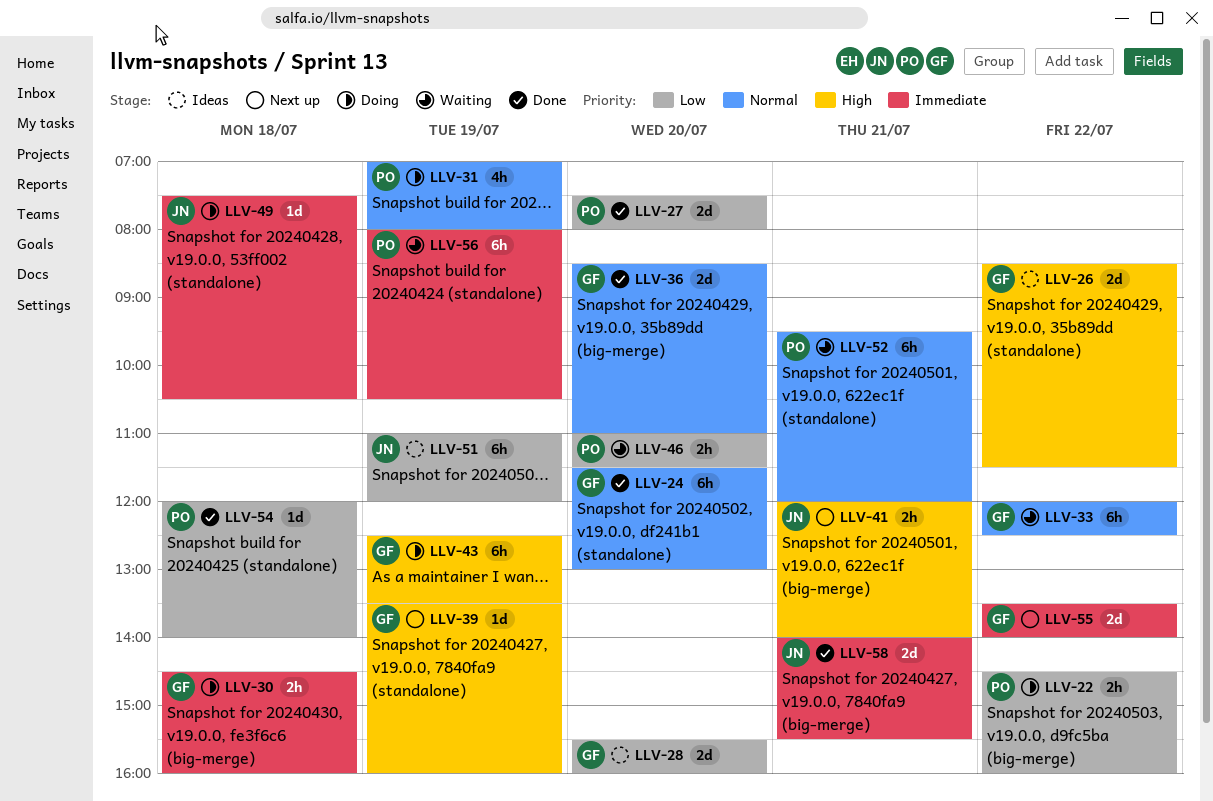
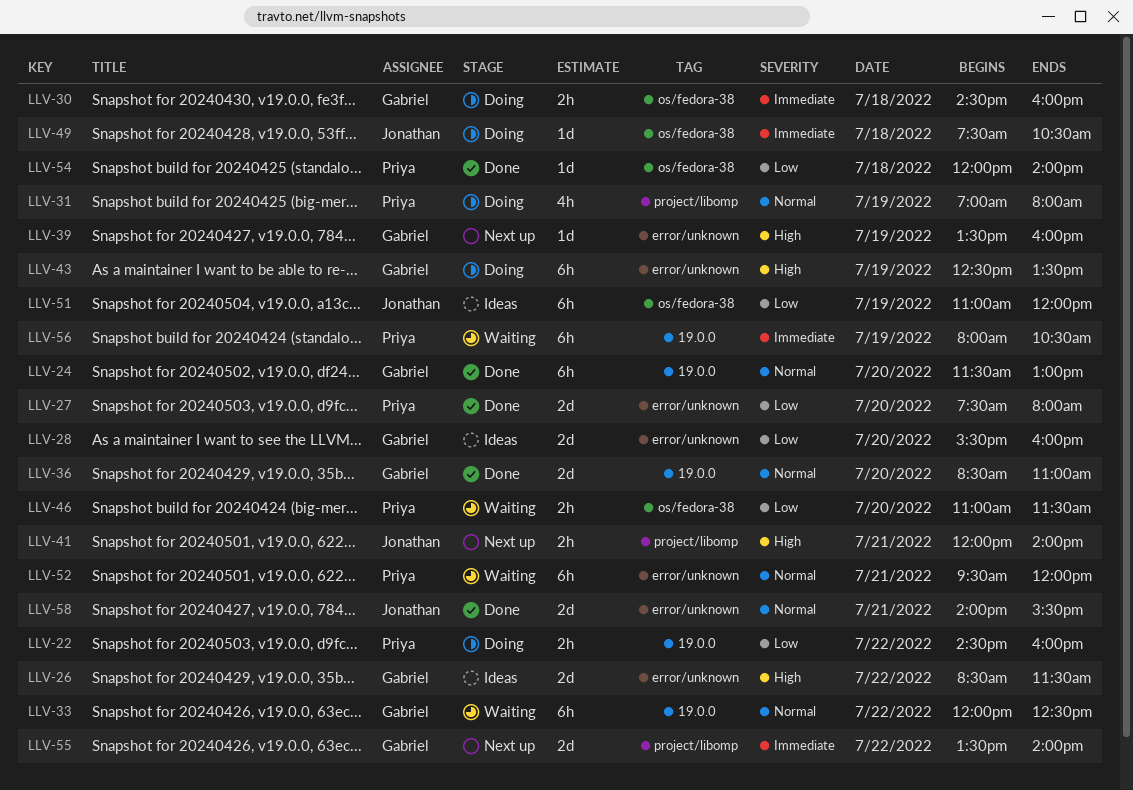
LLV-58, priority: Immediate -> Normal

